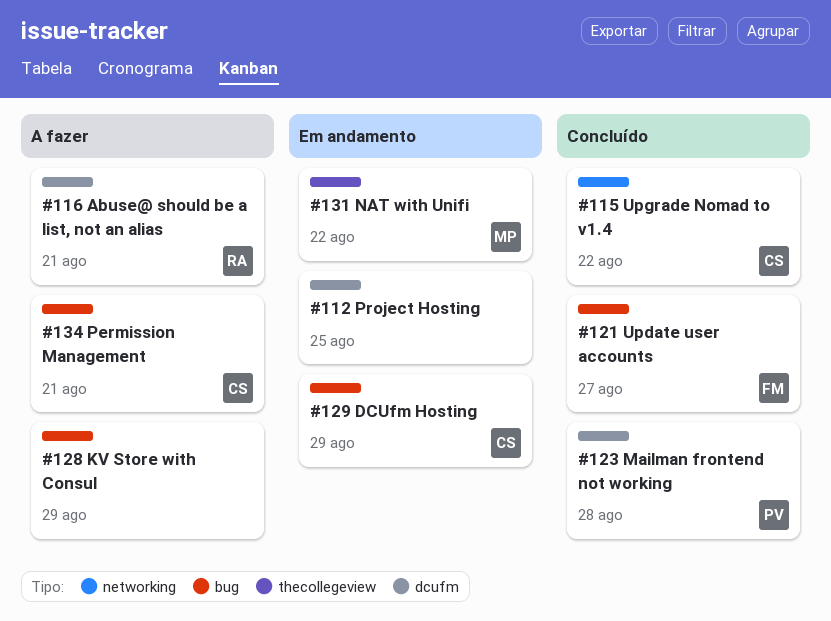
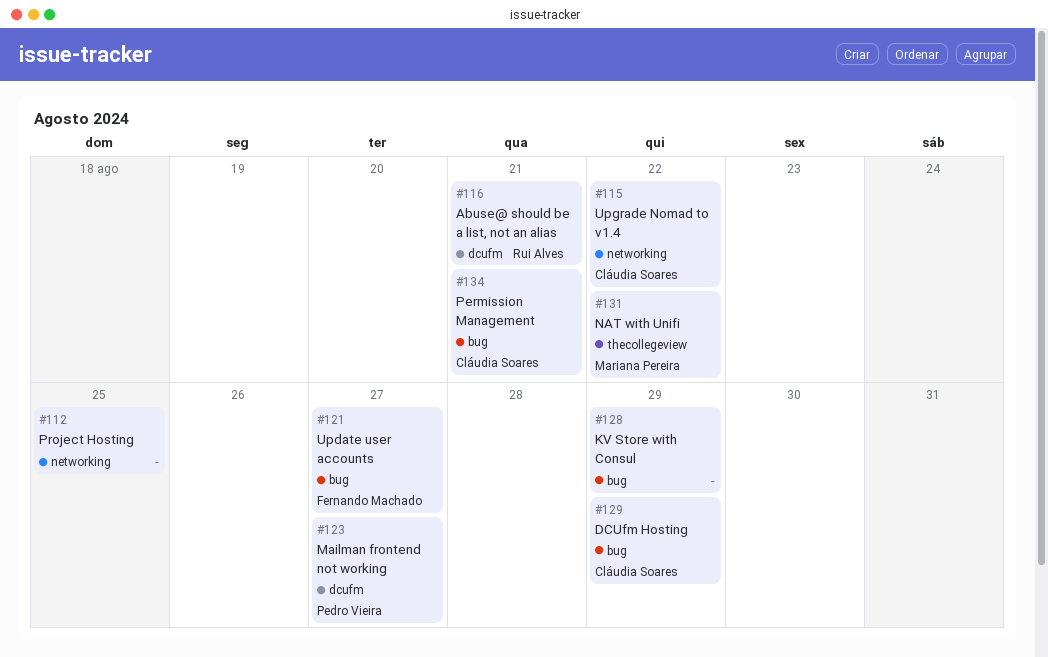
#112, label: dcufm -> networking
#123, due: Aug 28 -> Aug 27

